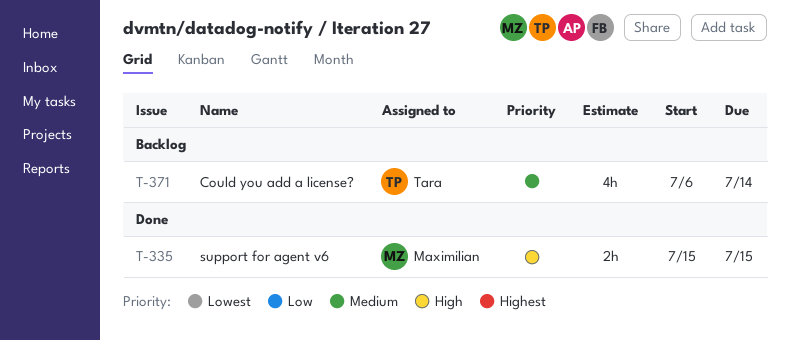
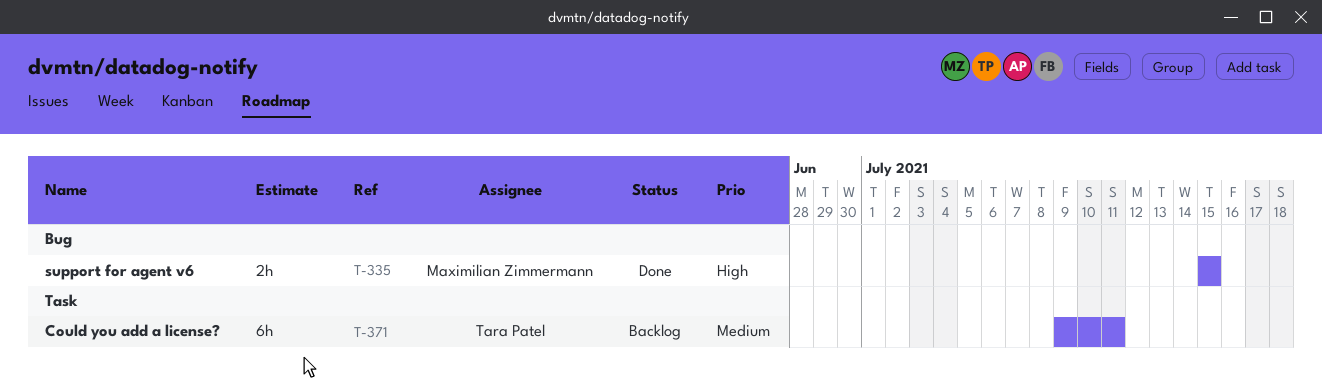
T-371, estimate: 4h -> 6h
T-371, start: Jul 6 -> Jul 9
T-371, due: Jul 14 -> Jul 11

